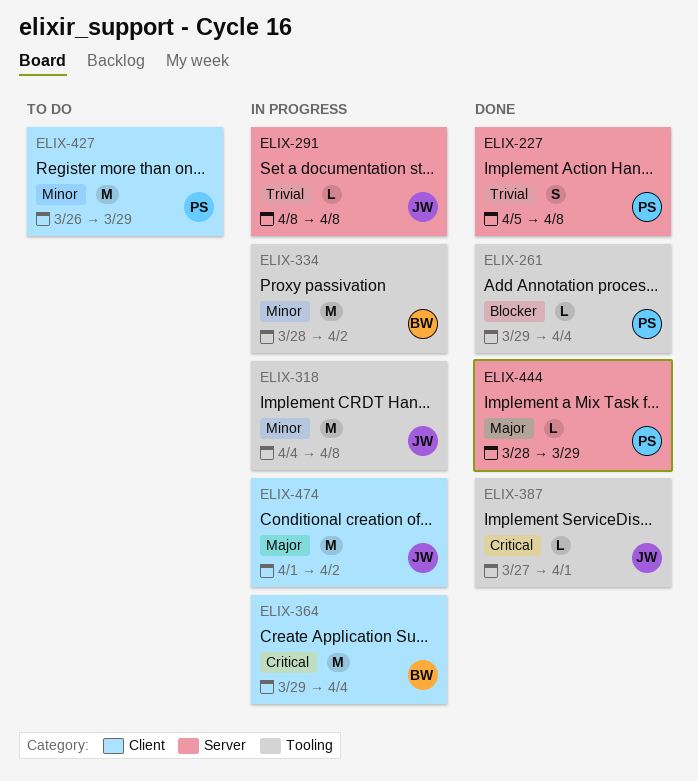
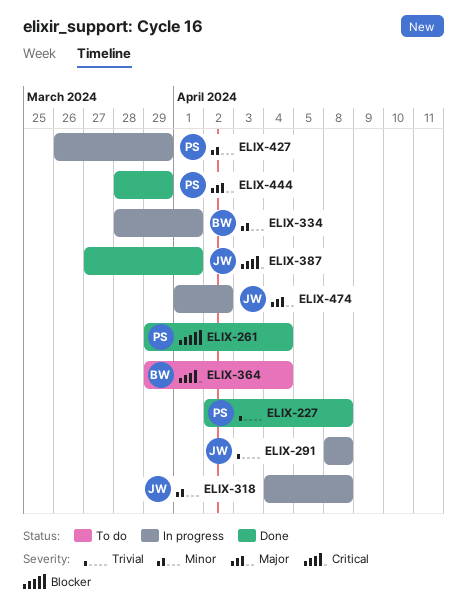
ELIX-227, start: Apr 5 -> Apr 2
ELIX-334, due: Apr 2 -> Apr 1
ELIX-364, status: In progress -> To do
ELIX-427, status: To do -> In progress

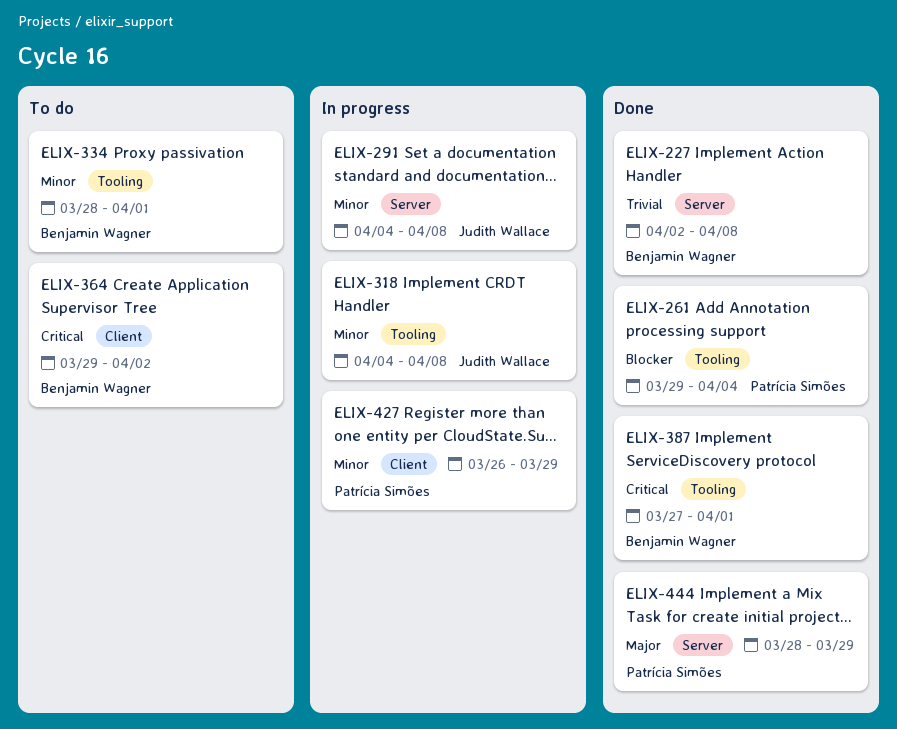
ELIX-227, owner: Patrícia Simões -> Benjamin Wagner
ELIX-291, priority: Trivial -> Minor
ELIX-291, start: Apr 8 -> Apr 4
ELIX-334, status: In progress -> To do
ELIX-364, due: Apr 4 -> Apr 2
ELIX-387, owner: Judith Wallace -> Benjamin Wagner
ELIX-474: present -> none

